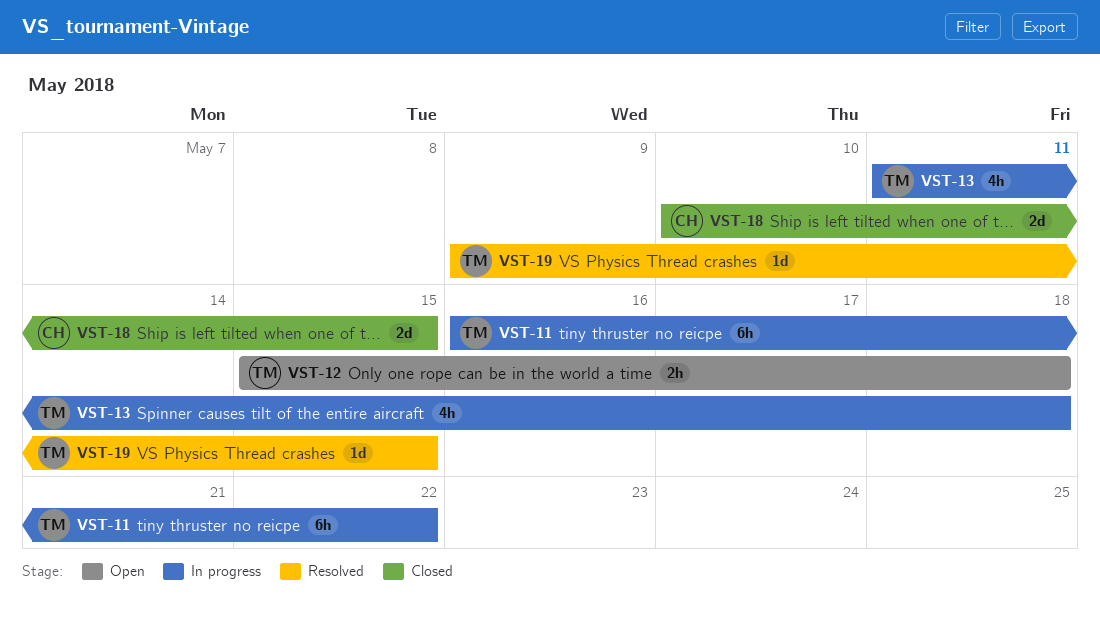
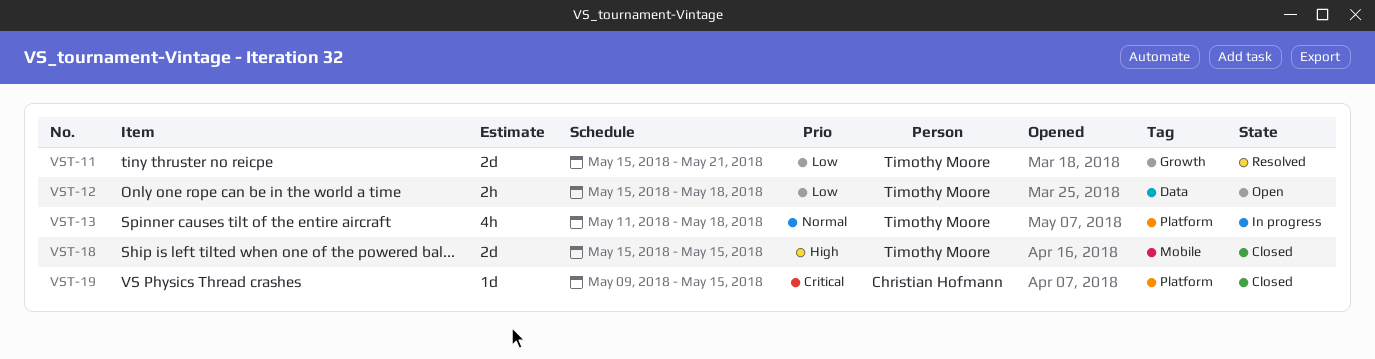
VST-11, status: In progress -> Resolved
VST-11, estimate: 6h -> 2d
VST-11, start: May 16 -> May 15
VST-11, due: May 22 -> May 21
VST-18, owner: Christian Hofmann -> Timothy Moore
VST-18, start: May 10 -> May 15
VST-19, status: Resolved -> Closed
VST-19, owner: Timothy Moore -> Christian Hofmann

